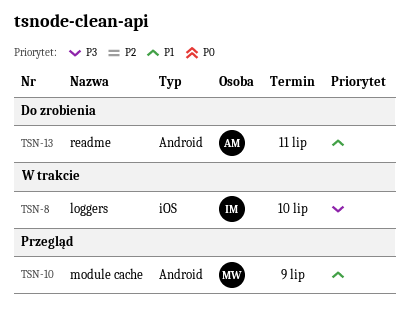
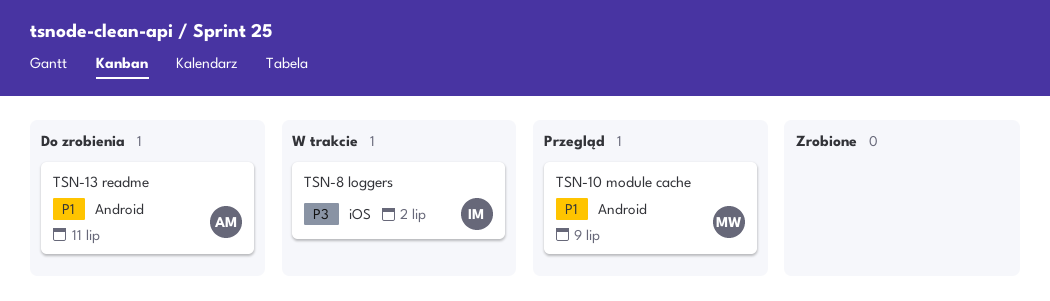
TSN-8, due: Jul 10 -> Jul 2

